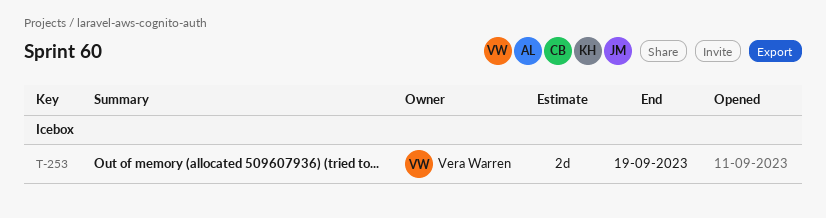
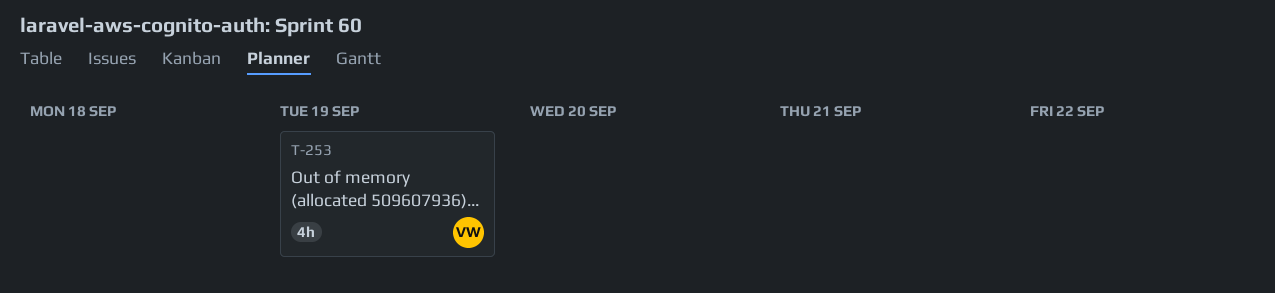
T-253, estimate: 2d -> 4h

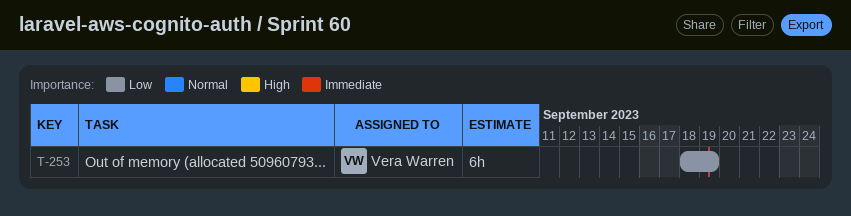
T-253, estimate: 4h -> 6h

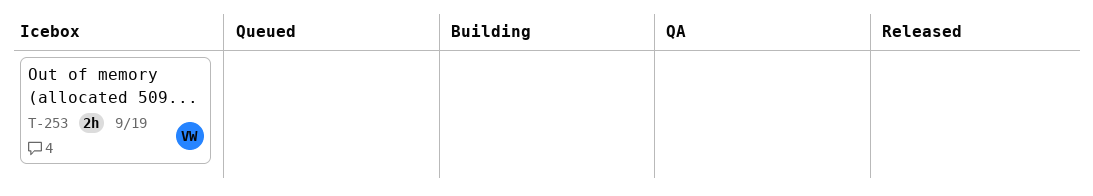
T-253, estimate: 6h -> 2h

